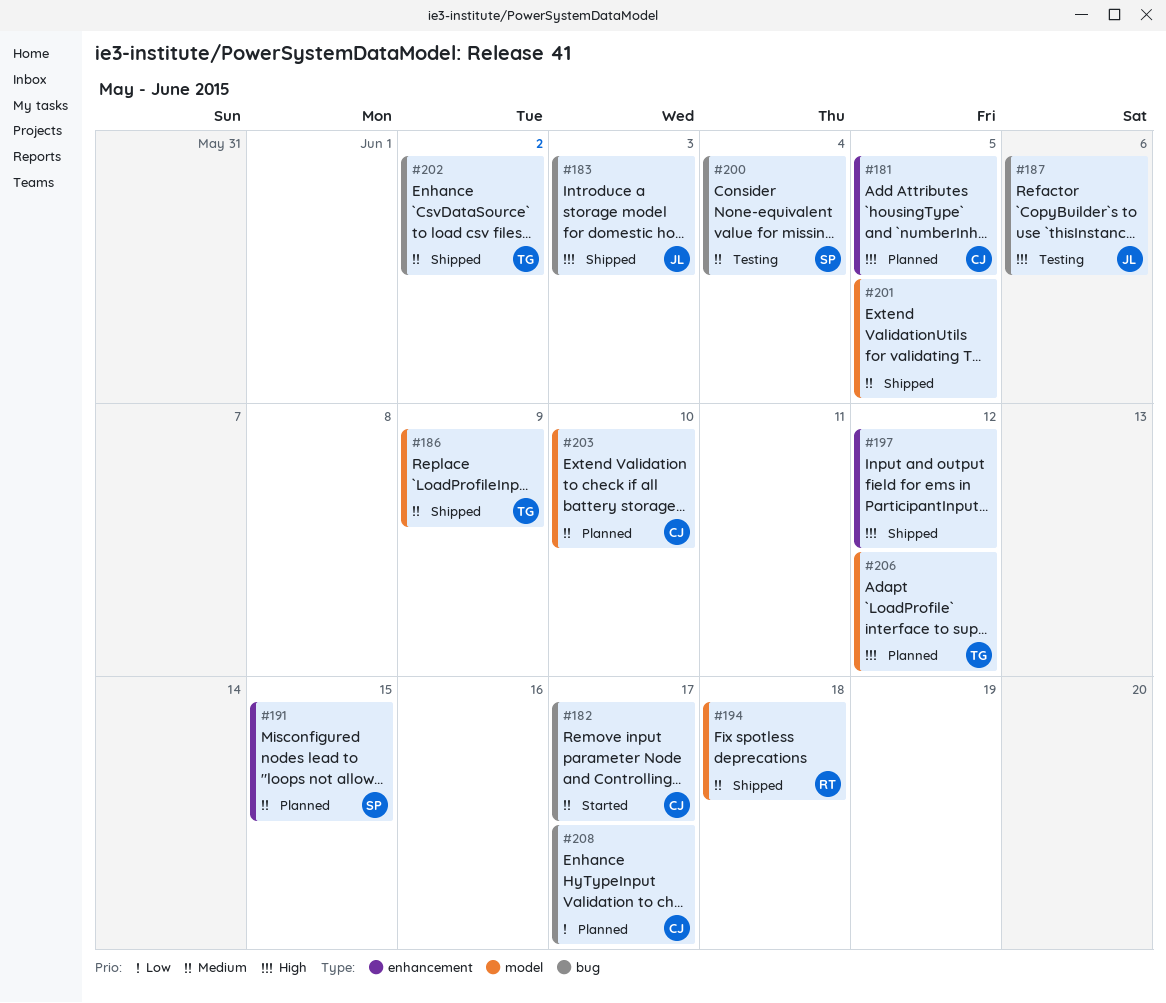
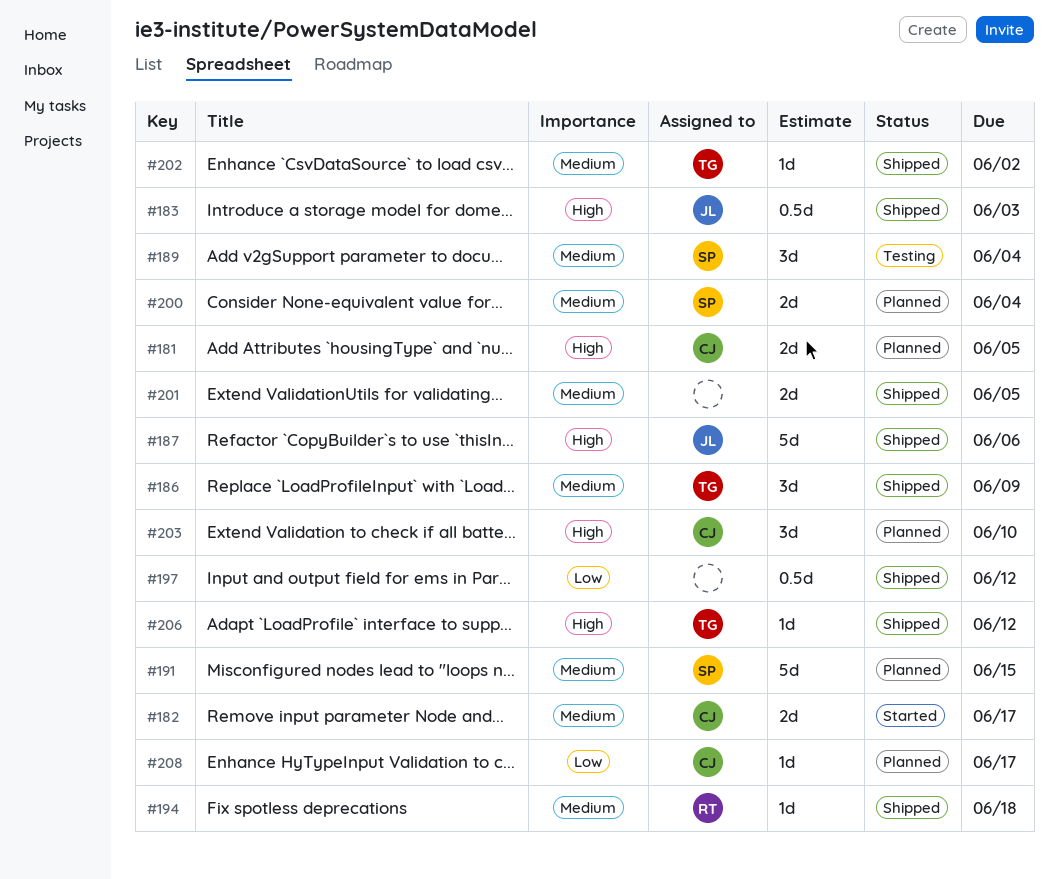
#187, status: Testing -> Shipped
#189: none -> present
#197, priority: High -> Low
#200, status: Testing -> Planned
#203, priority: Medium -> High
#206, status: Planned -> Shipped

